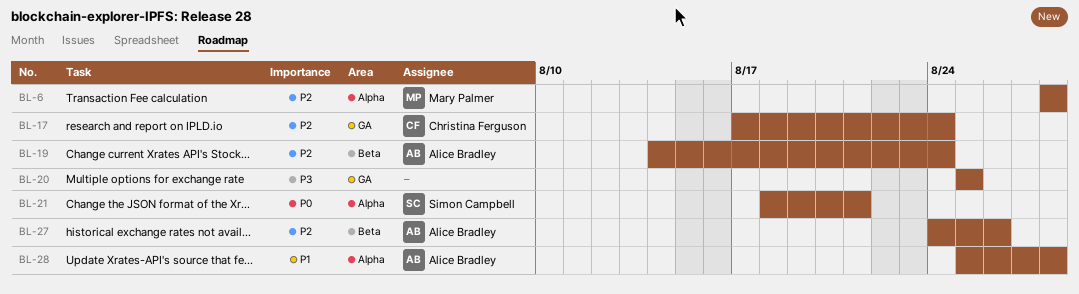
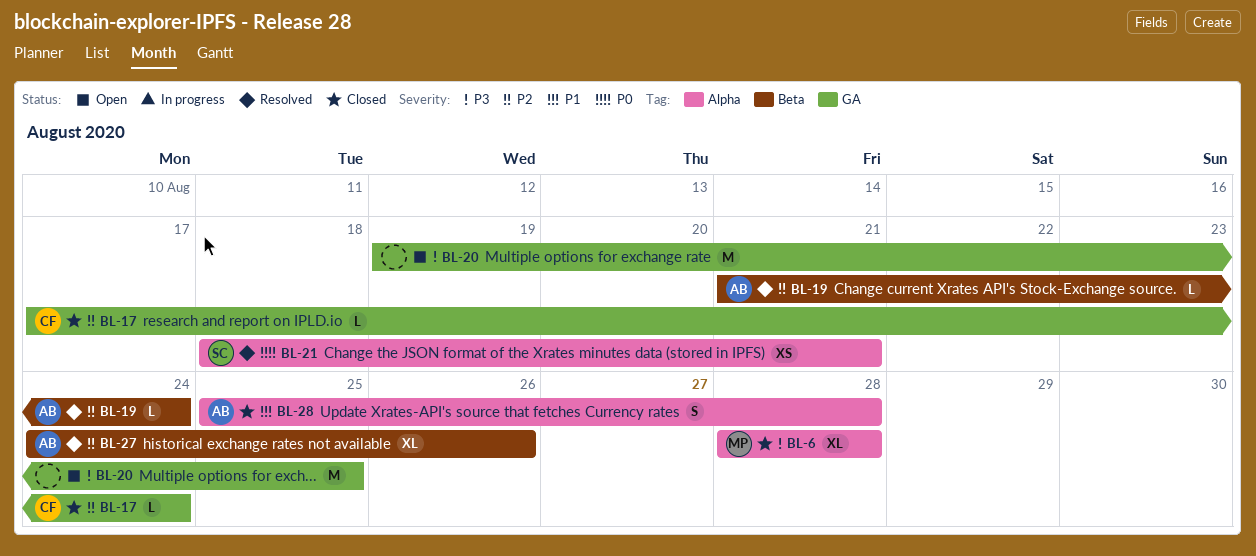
BL-6, priority: P2 -> P3
BL-19, start: Aug 14 -> Aug 21
BL-20, start: Aug 25 -> Aug 19

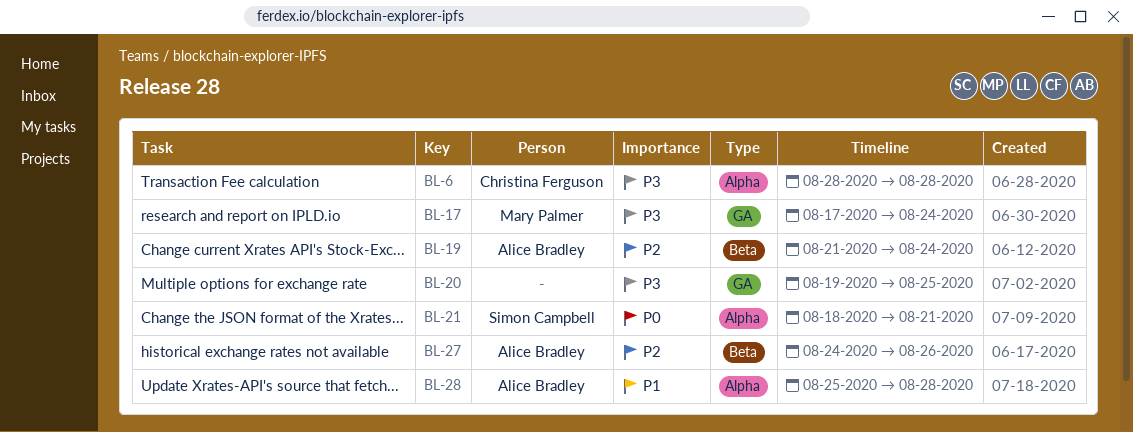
BL-6, owner: Mary Palmer -> Christina Ferguson
BL-17, owner: Christina Ferguson -> Mary Palmer
BL-17, priority: P2 -> P3

